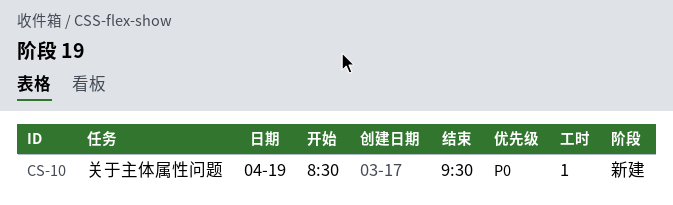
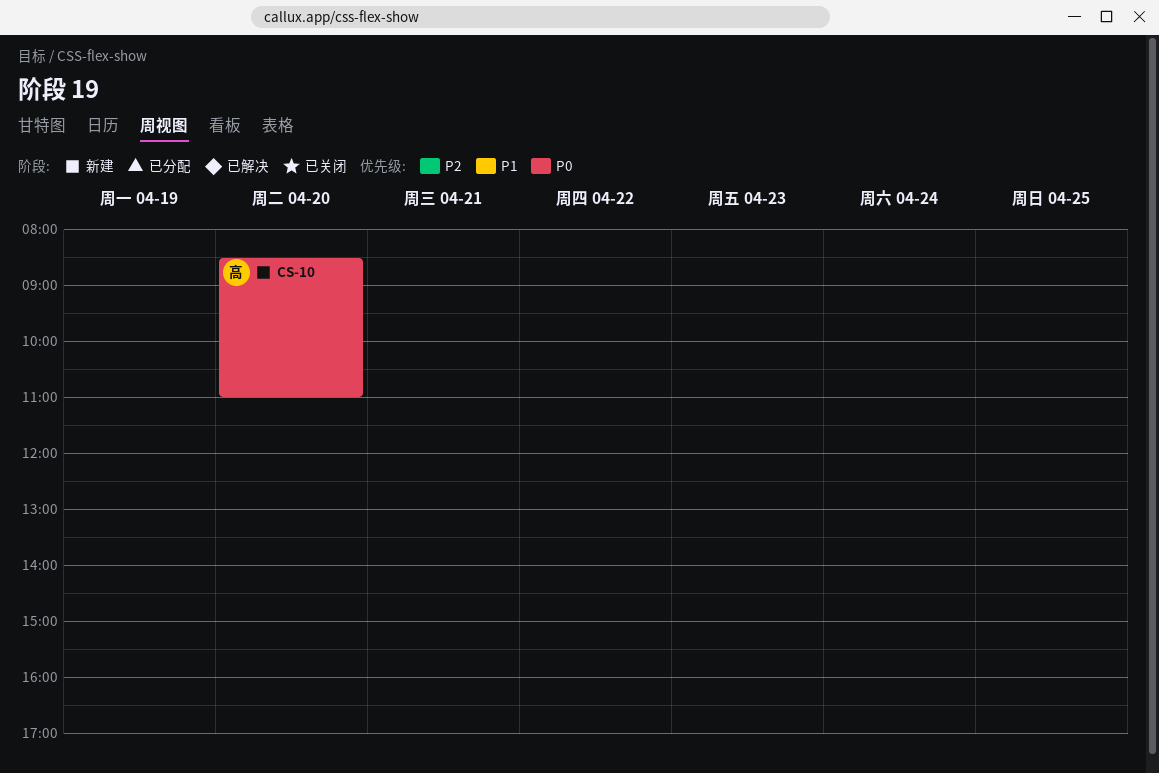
CS-10, day: Apr 19 -> Apr 20
CS-10, ends: 09:30 -> 11:00

